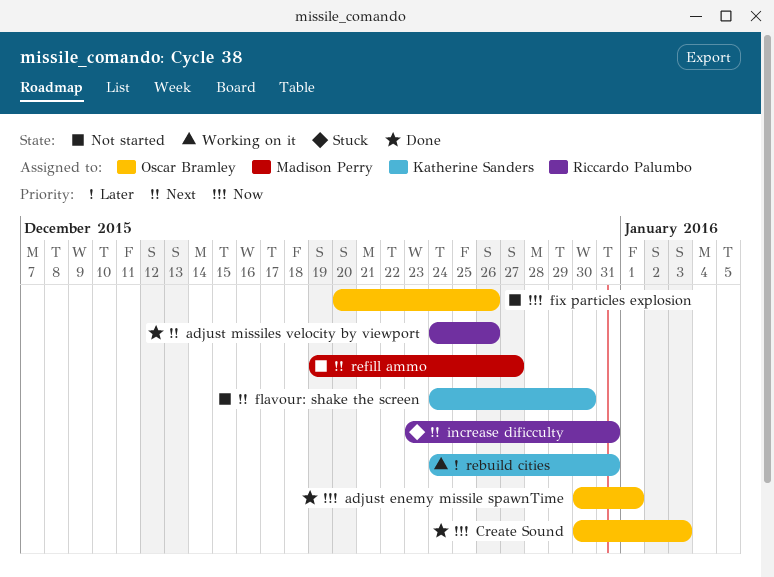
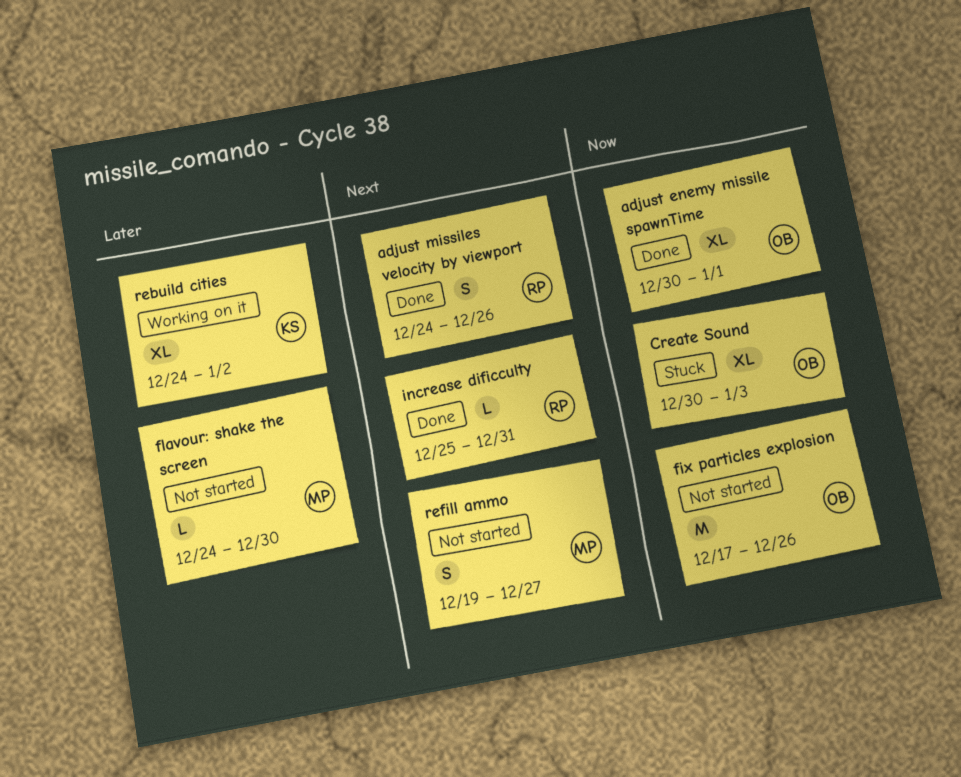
Create Sound, status: Done -> Stuck
fix particles explosion, start: Dec 20 -> Dec 17
flavour: shake the screen, owner: Katherine Sanders -> Madison Perry
flavour: shake the screen, priority: Next -> Later
increase dificculty, status: Stuck -> Done
increase dificculty, start: Dec 23 -> Dec 25
rebuild cities, due: Dec 31 -> Jan 2

